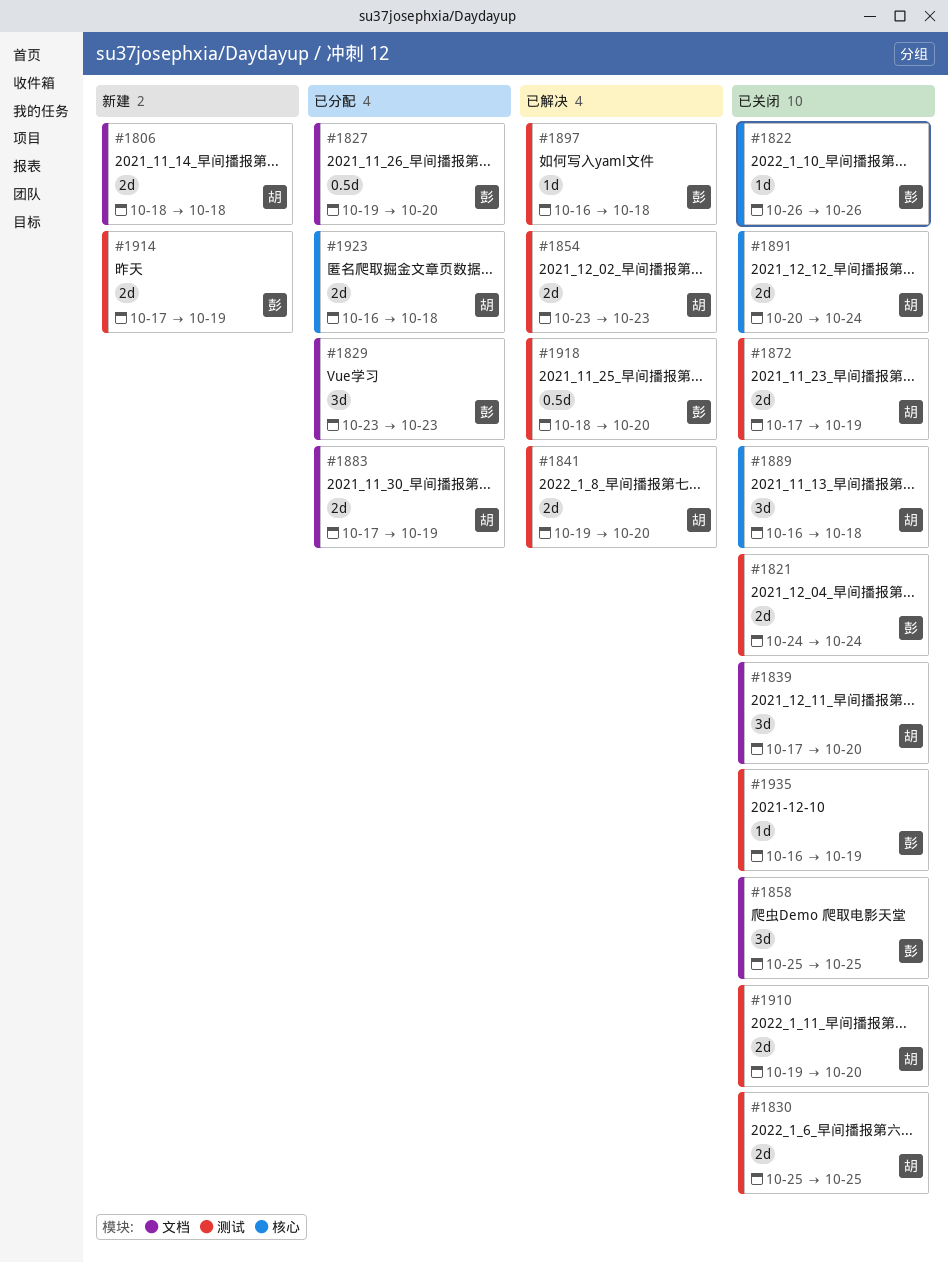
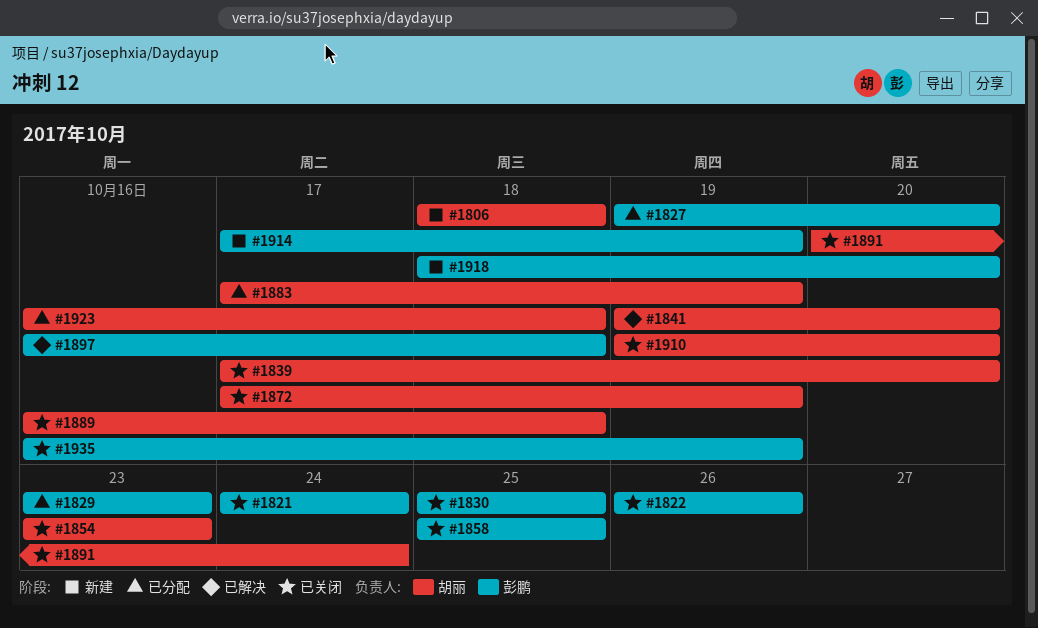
#1830, owner: 胡丽 -> 彭鹏
#1854, status: 已解决 -> 已关闭
#1918, status: 已解决 -> 新建

